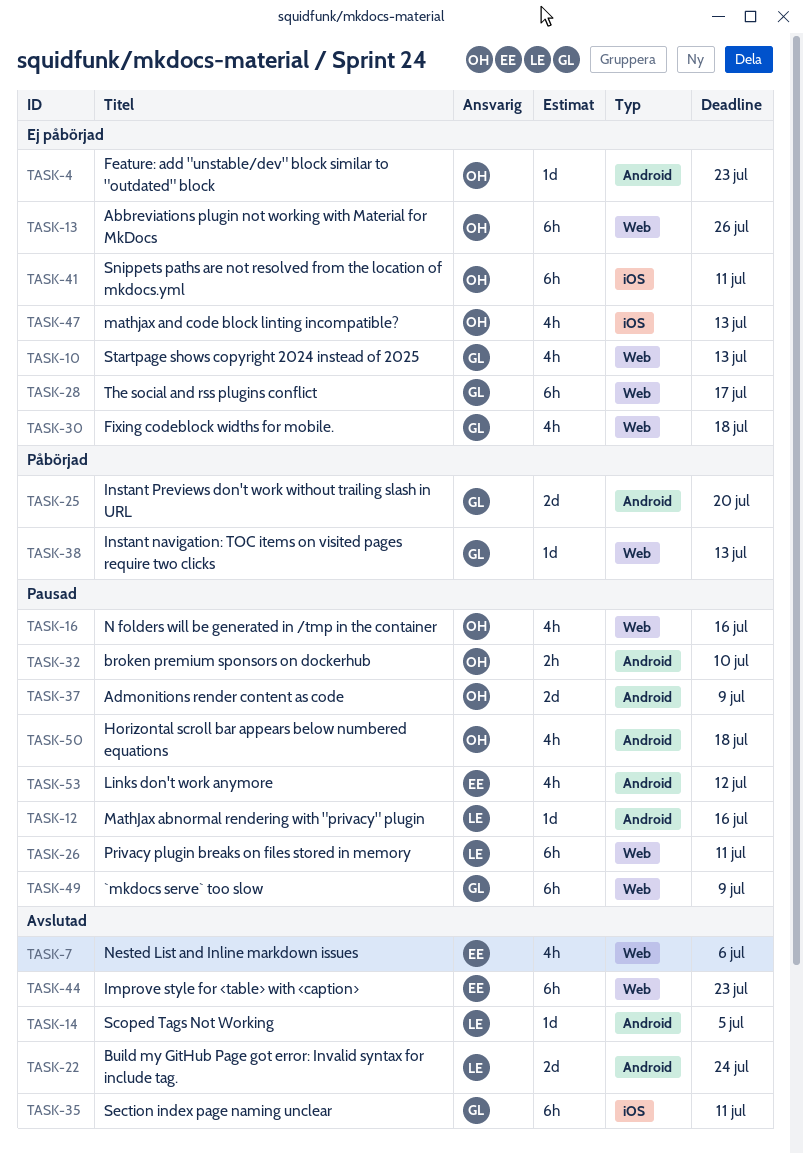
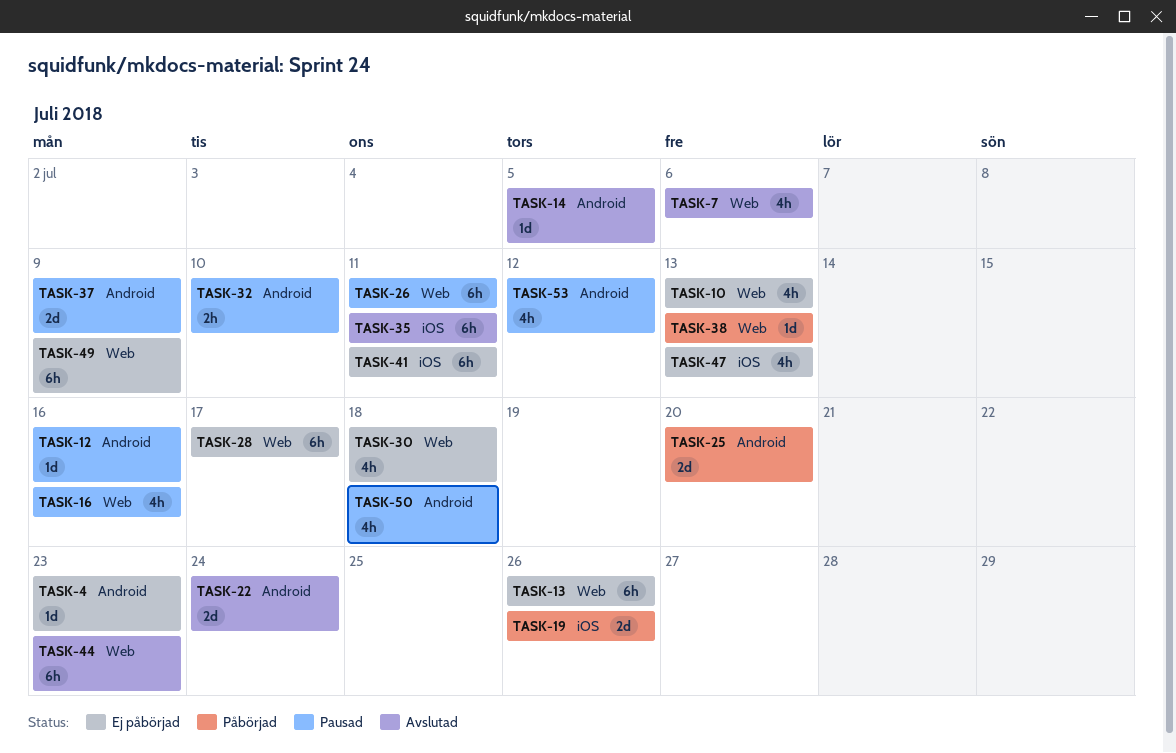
TASK-19: none -> present
TASK-49, status: Pausad -> Ej påbörjad

